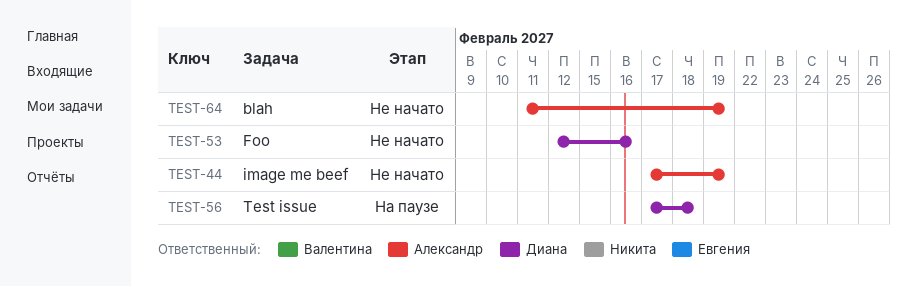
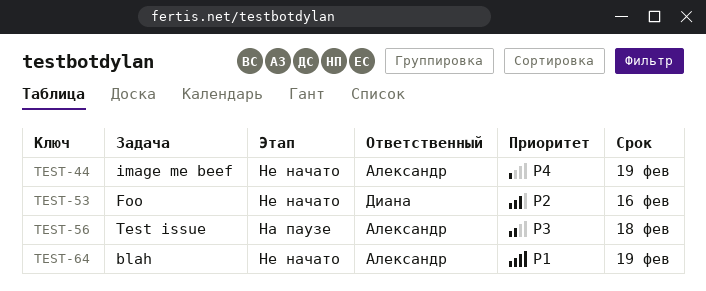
TEST-56, owner: Диана -> Александр

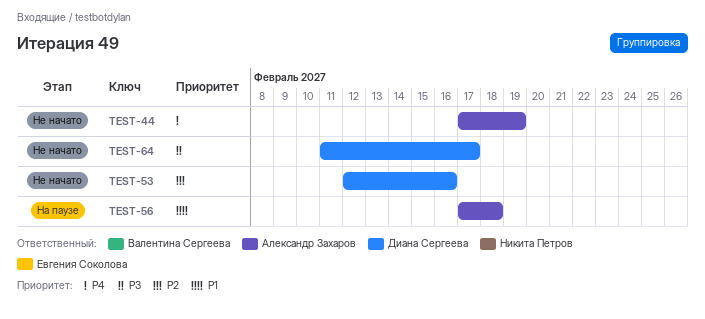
TEST-56, priority: P3 -> P1
TEST-64, owner: Александр Захаров -> Диана Сергеева
TEST-64, priority: P1 -> P3
TEST-64, due: Feb 19 -> Feb 17

